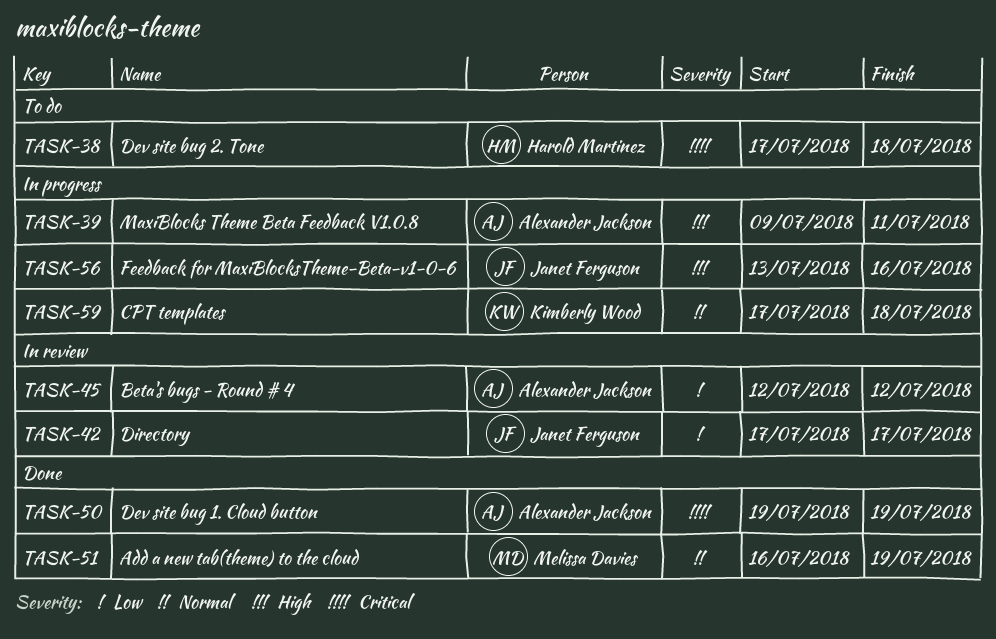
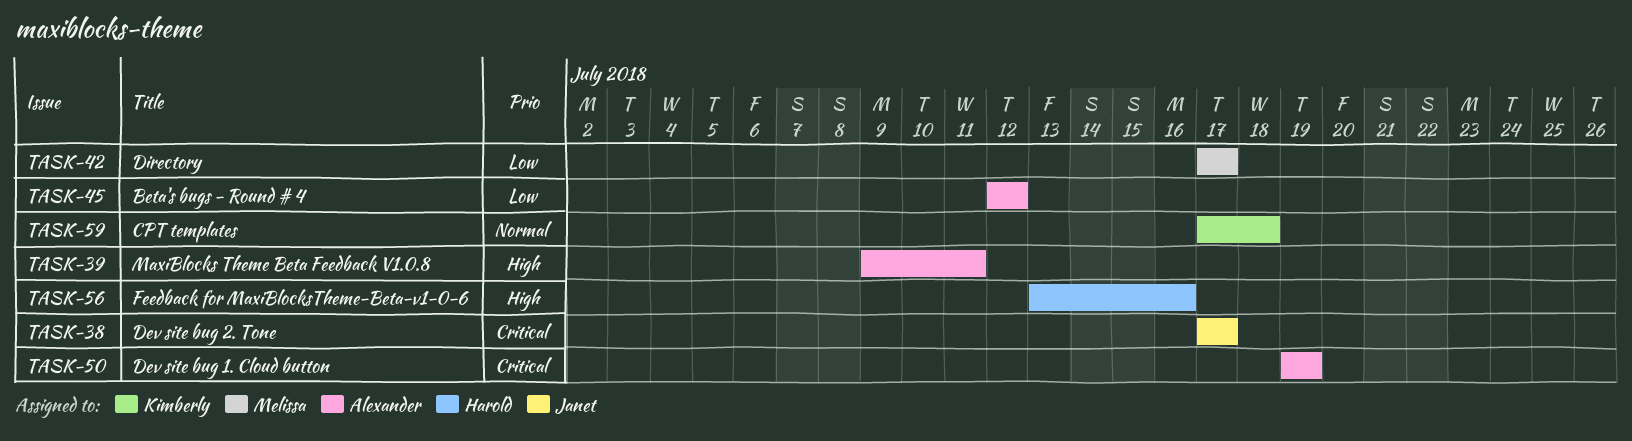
TASK-38, owner: Harold Martinez -> Janet Ferguson
TASK-38, due: Jul 18 -> Jul 17
TASK-42, owner: Janet Ferguson -> Melissa Davies
TASK-51: present -> none
TASK-56, owner: Janet Ferguson -> Harold Martinez

